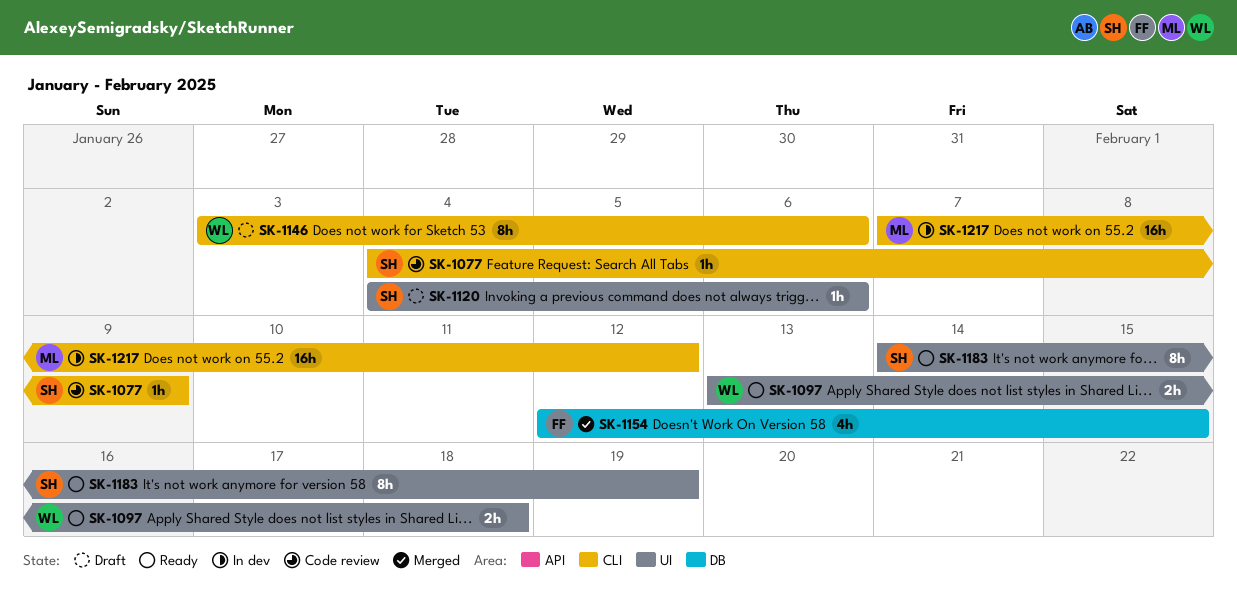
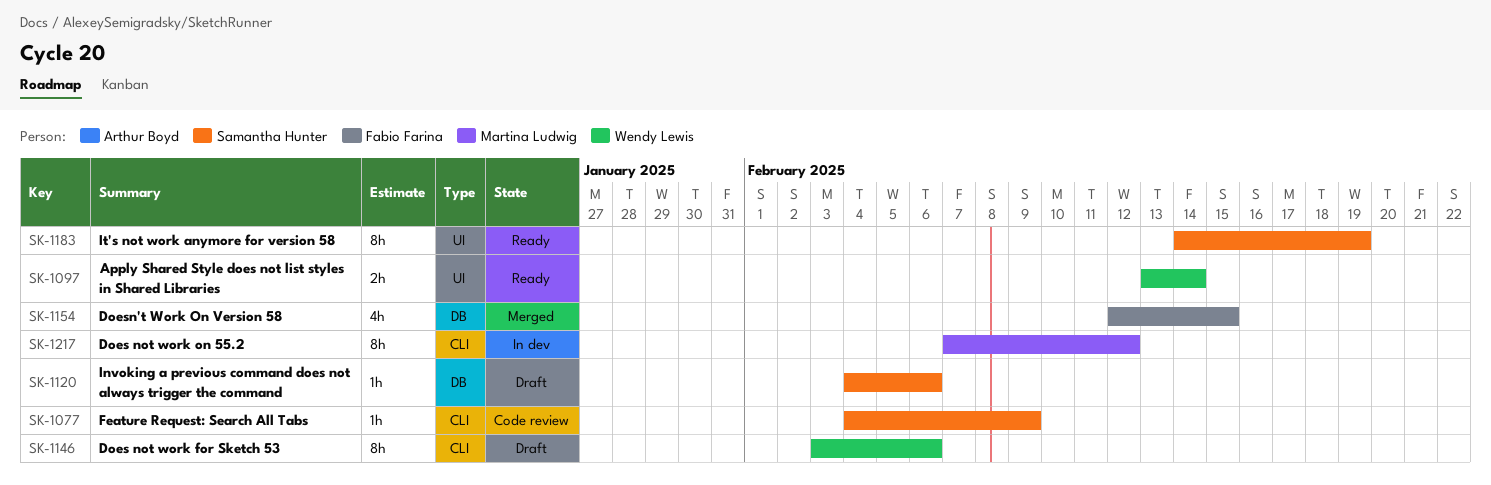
SK-1097, due: Feb 18 -> Feb 14
SK-1120, label: UI -> DB
SK-1217, estimate: 16h -> 8h

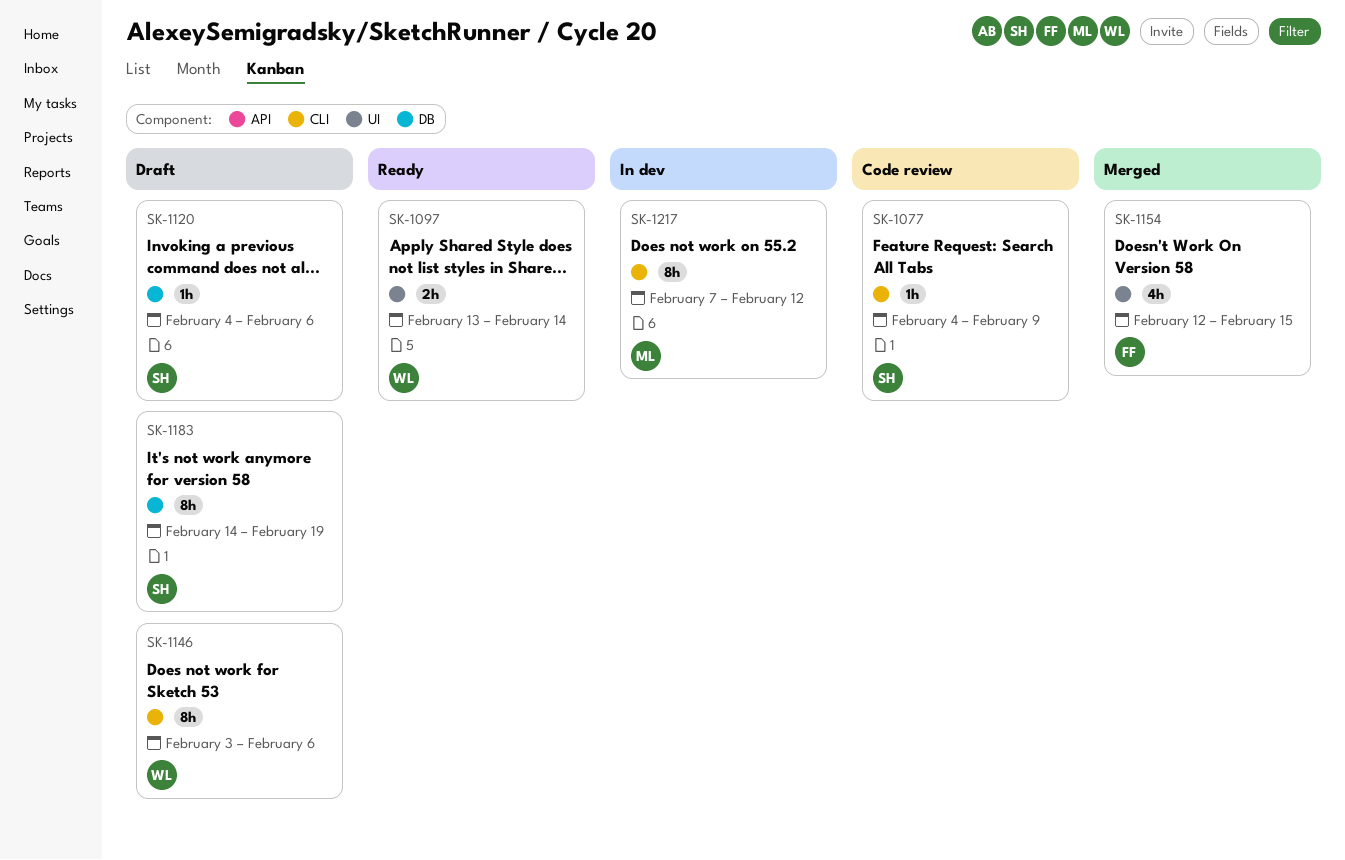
SK-1154, label: DB -> UI
SK-1183, status: Ready -> Draft
SK-1183, label: UI -> DB

